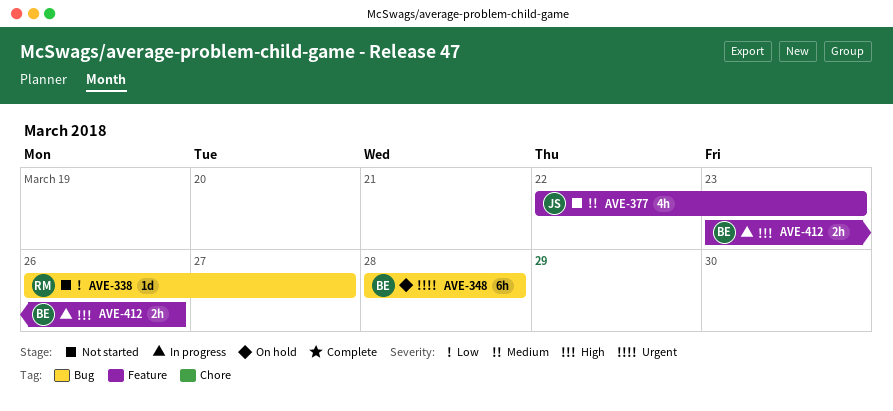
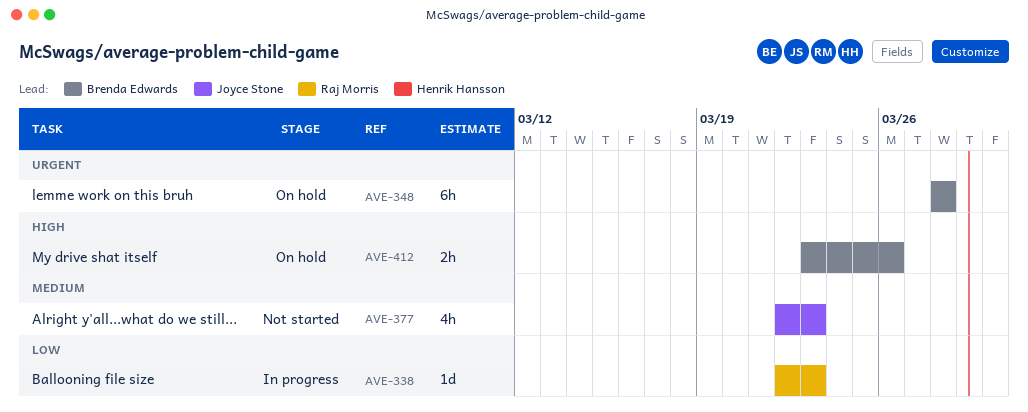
AVE-338, status: Not started -> In progress
AVE-338, start: Mar 26 -> Mar 22
AVE-338, due: Mar 27 -> Mar 23
AVE-412, status: In progress -> On hold

